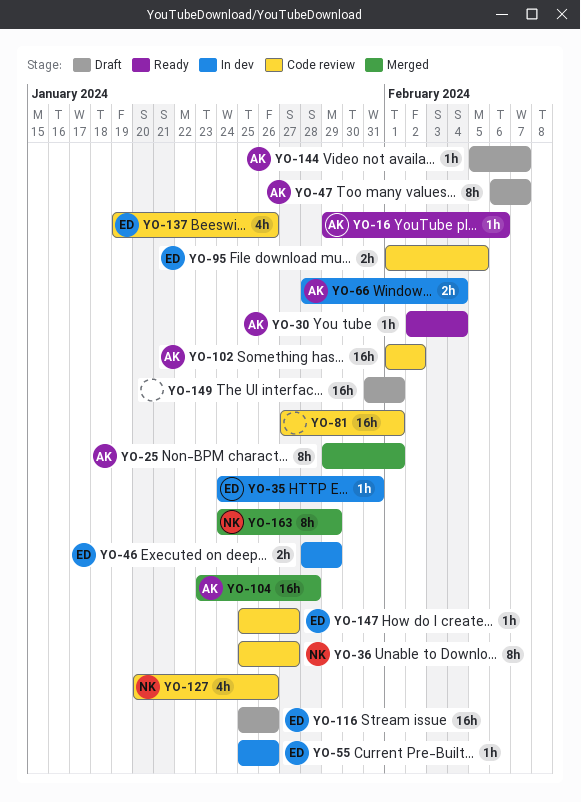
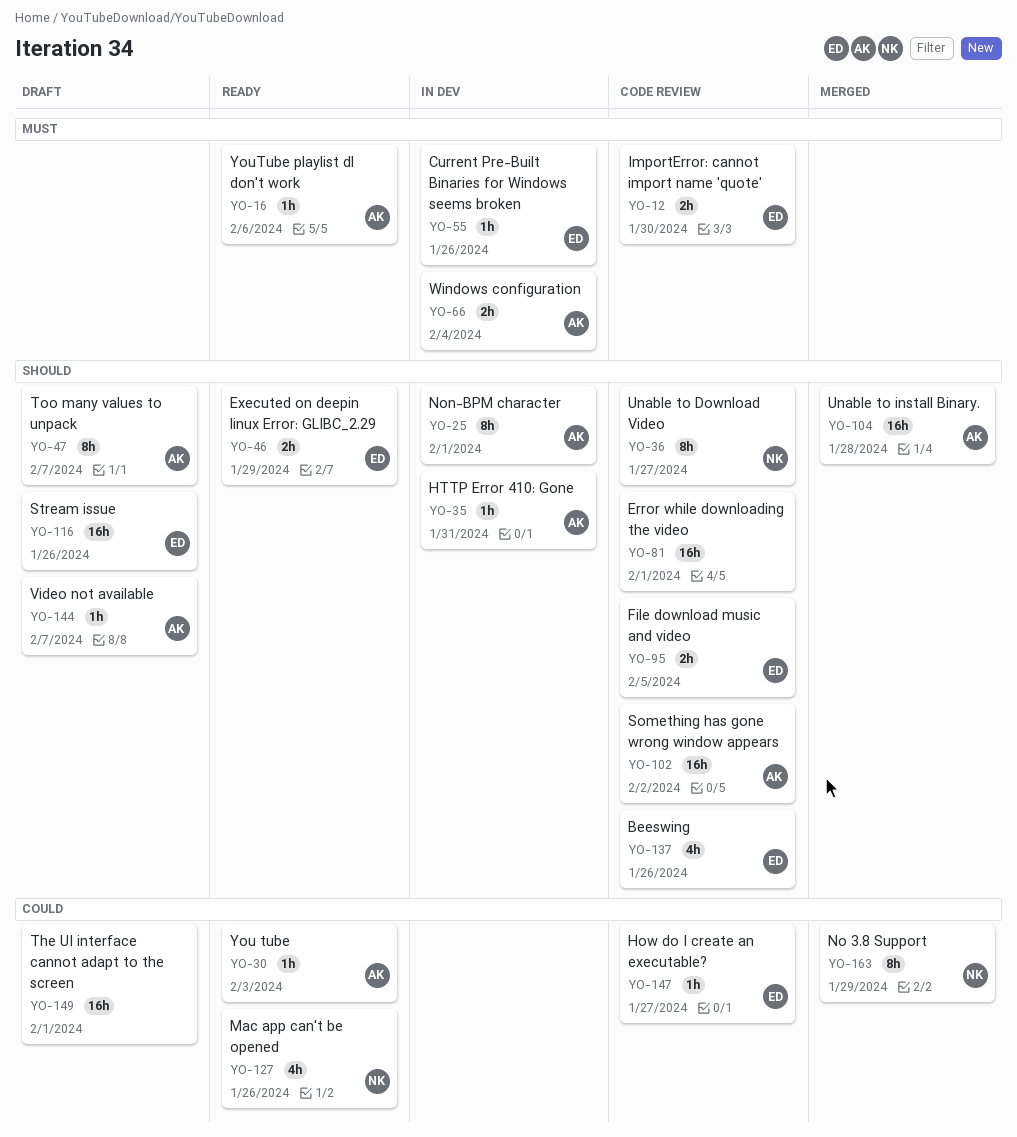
YO-12: none -> present
YO-25, status: Merged -> In dev
YO-30, due: Feb 4 -> Feb 3
YO-35, owner: ED -> AK
YO-46, status: In dev -> Ready
YO-127, status: Code review -> Ready

